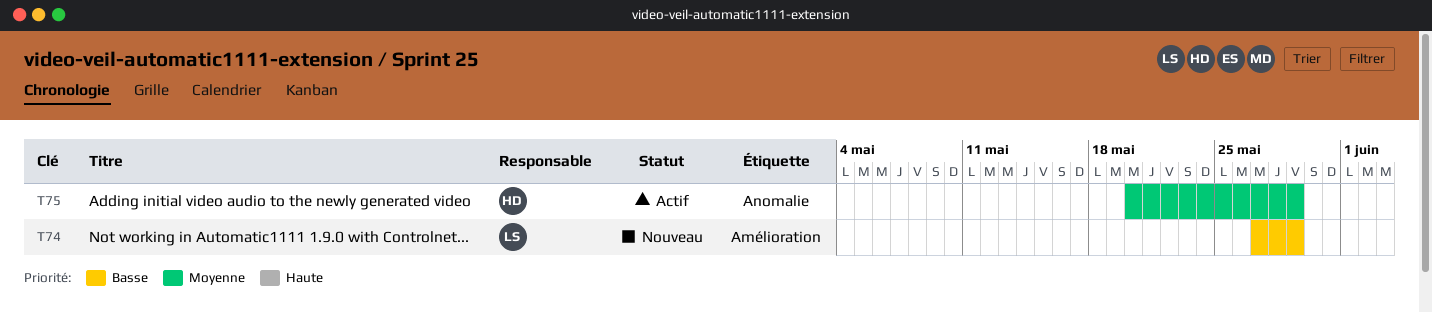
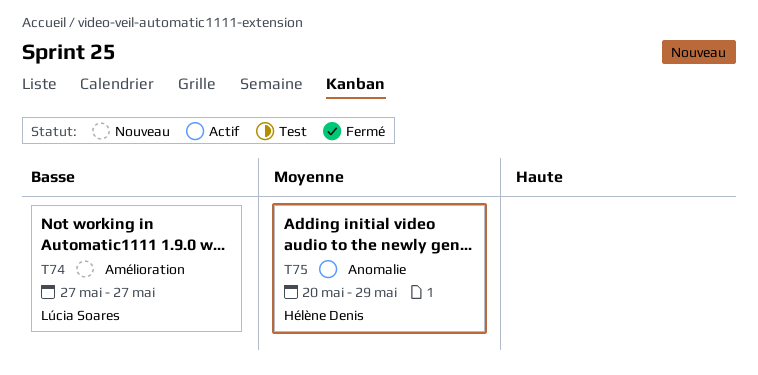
T74, due: May 29 -> May 27

